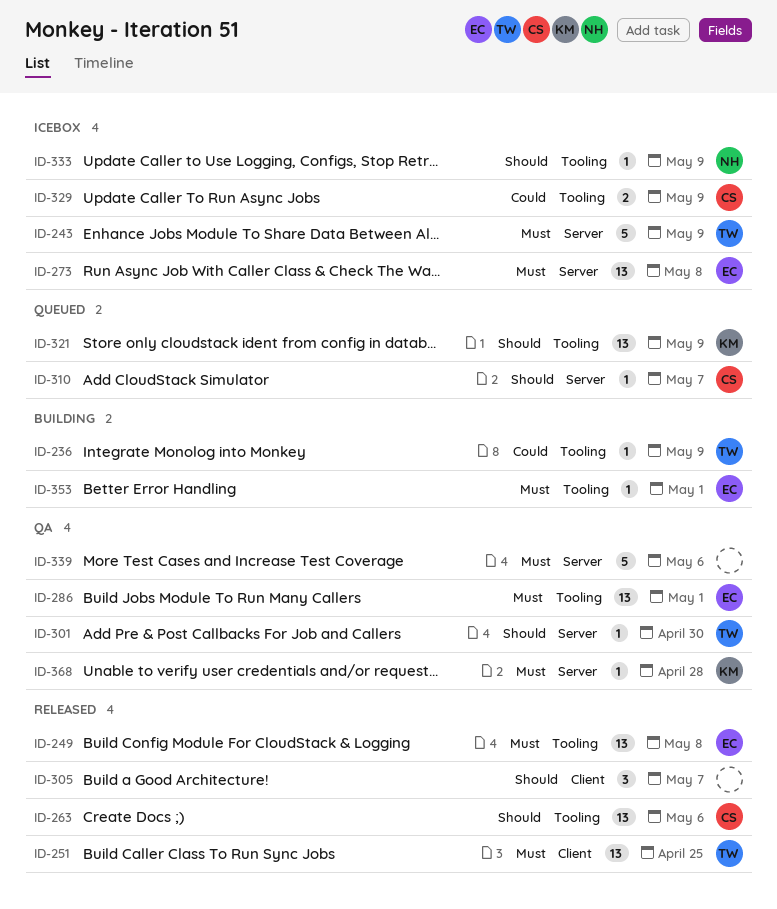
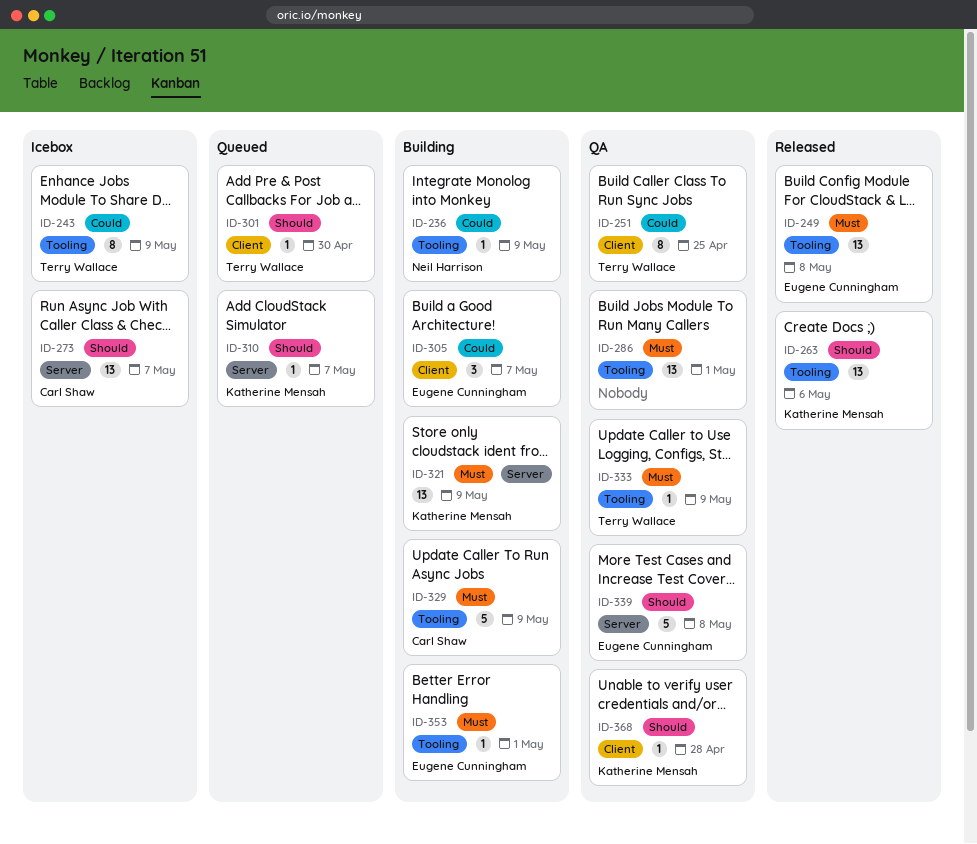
ID-236, owner: Terry Wallace -> Neil Harrison
ID-243, priority: Must -> Could
ID-243, label: Server -> Tooling
ID-243, estimate: 5 -> 8
ID-251, status: Released -> QA
ID-251, priority: Must -> Could
ID-251, estimate: 13 -> 8
ID-263, owner: Carl Shaw -> Katherine Mensah
ID-273, owner: Eugene Cunningham -> Carl Shaw
ID-273, priority: Must -> Should
ID-273, due: May 8 -> May 7
ID-286, owner: Eugene Cunningham -> none
ID-301, status: QA -> Queued
ID-301, label: Server -> Client
ID-305, status: Released -> Building
ID-305, owner: none -> Eugene Cunningham
ID-305, priority: Should -> Could
ID-310, owner: Carl Shaw -> Katherine Mensah
ID-321, status: Queued -> Building
ID-321, priority: Should -> Must
ID-321, label: Tooling -> Server
ID-329, status: Icebox -> Building
ID-329, priority: Could -> Must
ID-329, estimate: 2 -> 5
ID-333, status: Icebox -> QA
ID-333, owner: Neil Harrison -> Terry Wallace
ID-333, priority: Should -> Must
ID-339, owner: none -> Eugene Cunningham
ID-339, priority: Must -> Should
ID-339, due: May 6 -> May 8
ID-368, priority: Must -> Should
ID-368, label: Server -> Client

